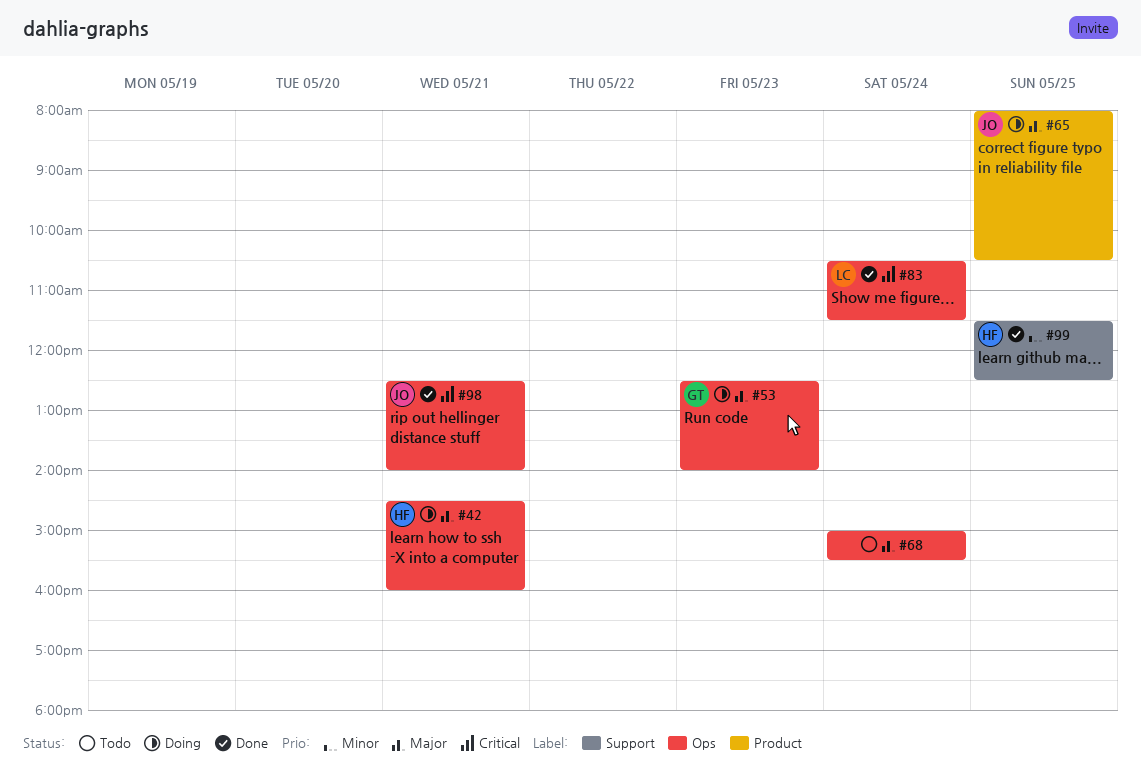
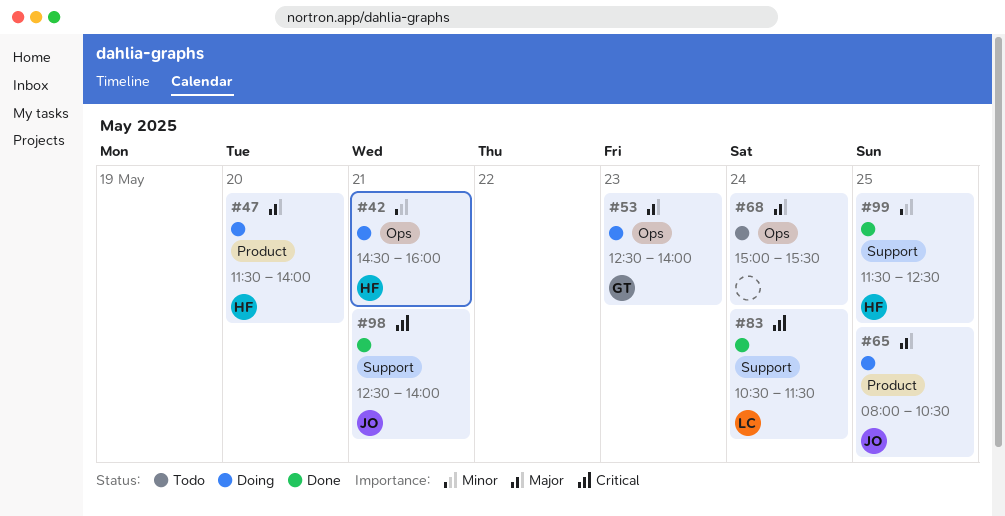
#42, priority: Major -> Minor
#47: none -> present
#83, label: Ops -> Support
#98, label: Ops -> Support

